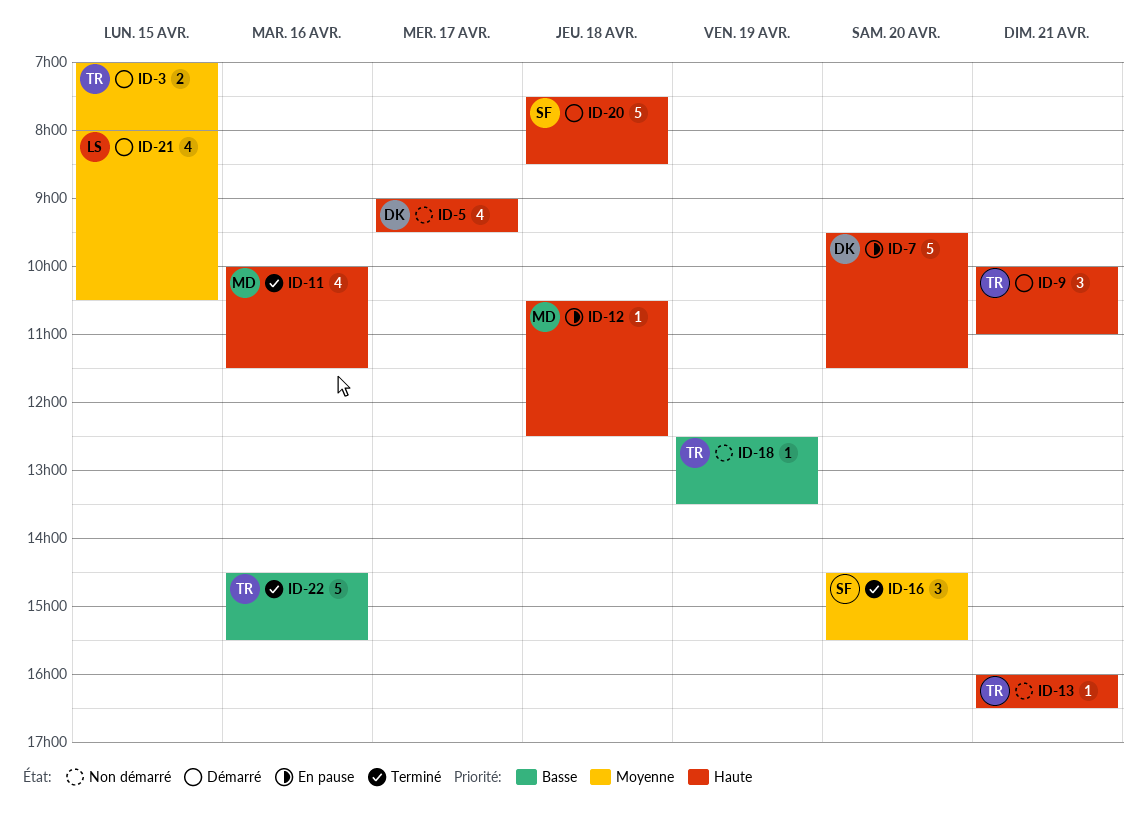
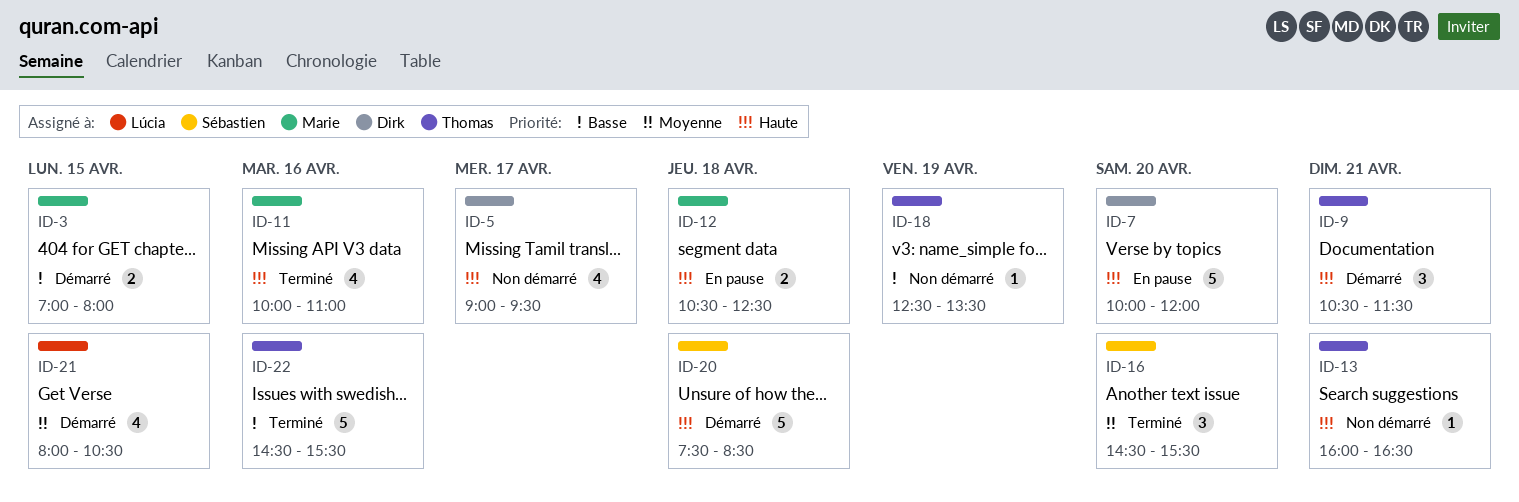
ID-3, owner: Thomas -> Marie
ID-3, priority: Moyenne -> Basse
ID-7, begins: 09:30 -> 10:00
ID-7, ends: 11:30 -> 12:00
ID-9, begins: 10:00 -> 10:30
ID-9, ends: 11:00 -> 11:30
ID-11, ends: 11:30 -> 11:00
ID-12, estimate: 1 -> 2

